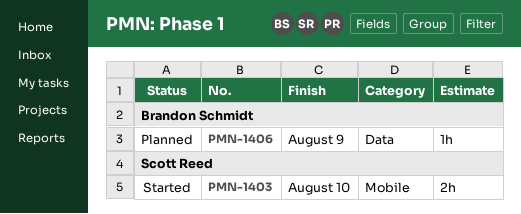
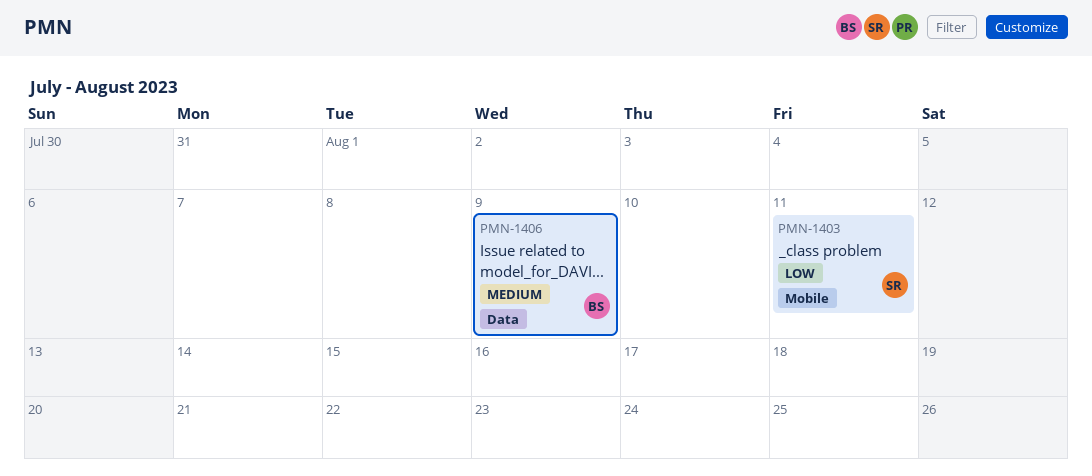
PMN-1403, due: Aug 10 -> Aug 11

